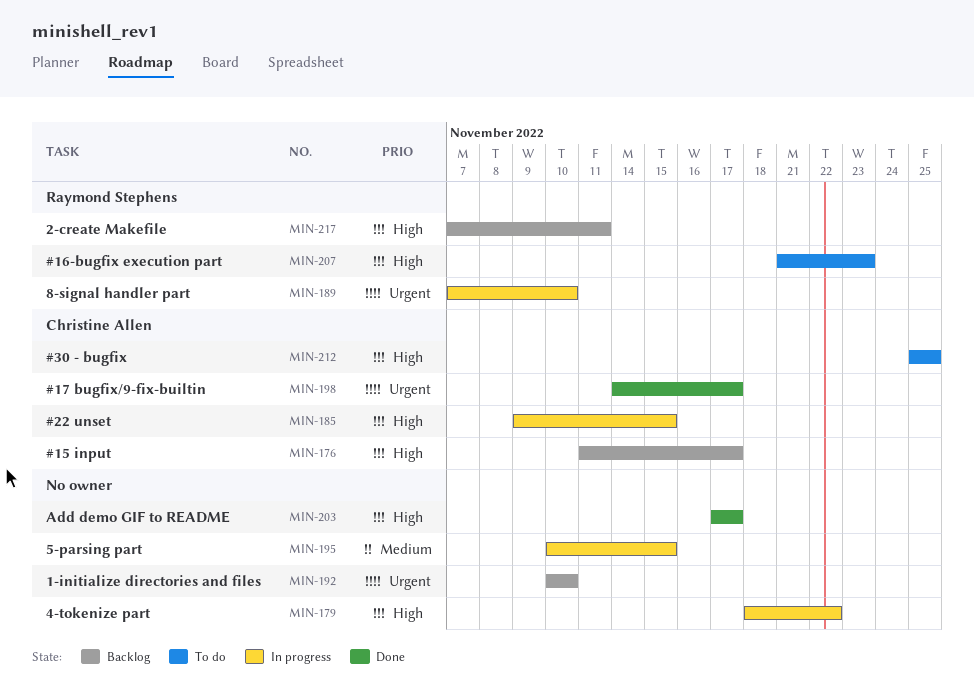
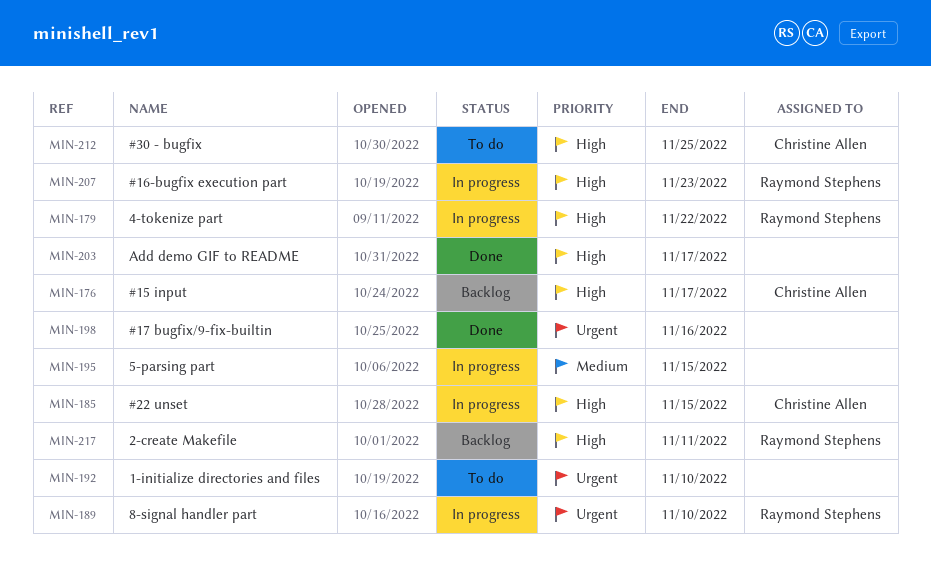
MIN-179, owner: none -> Raymond Stephens
MIN-192, status: Backlog -> To do
MIN-198, owner: Christine Allen -> none
MIN-198, due: Nov 17 -> Nov 16
MIN-207, status: To do -> In progress

